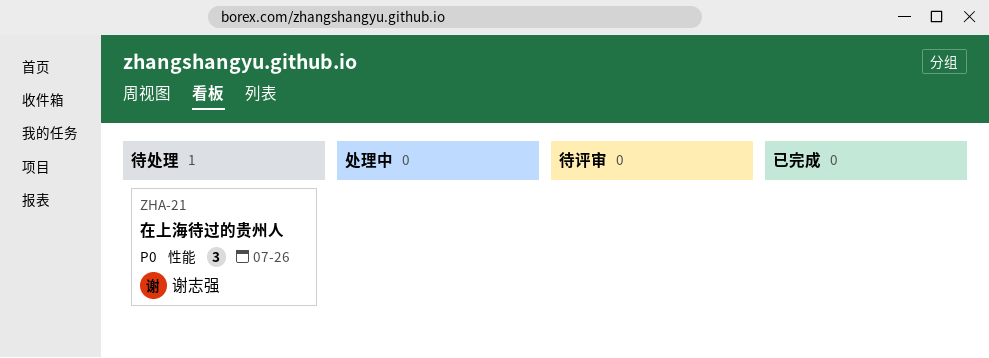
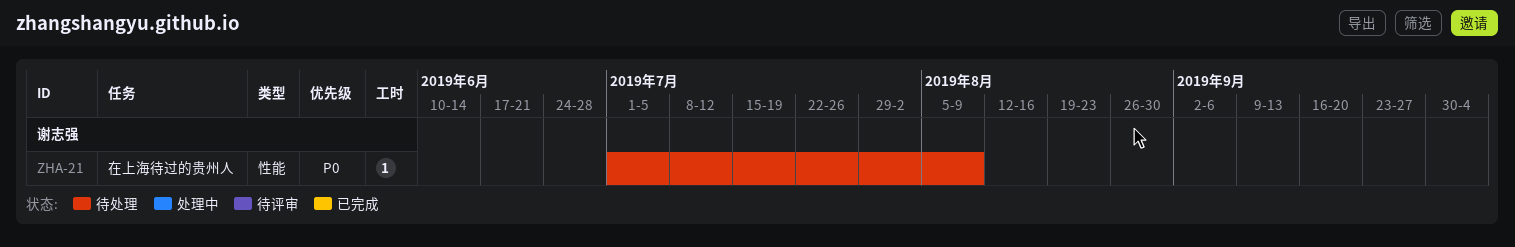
ZHA-21, estimate: 3 -> 1
ZHA-21, due: Jul 26 -> Aug 9

